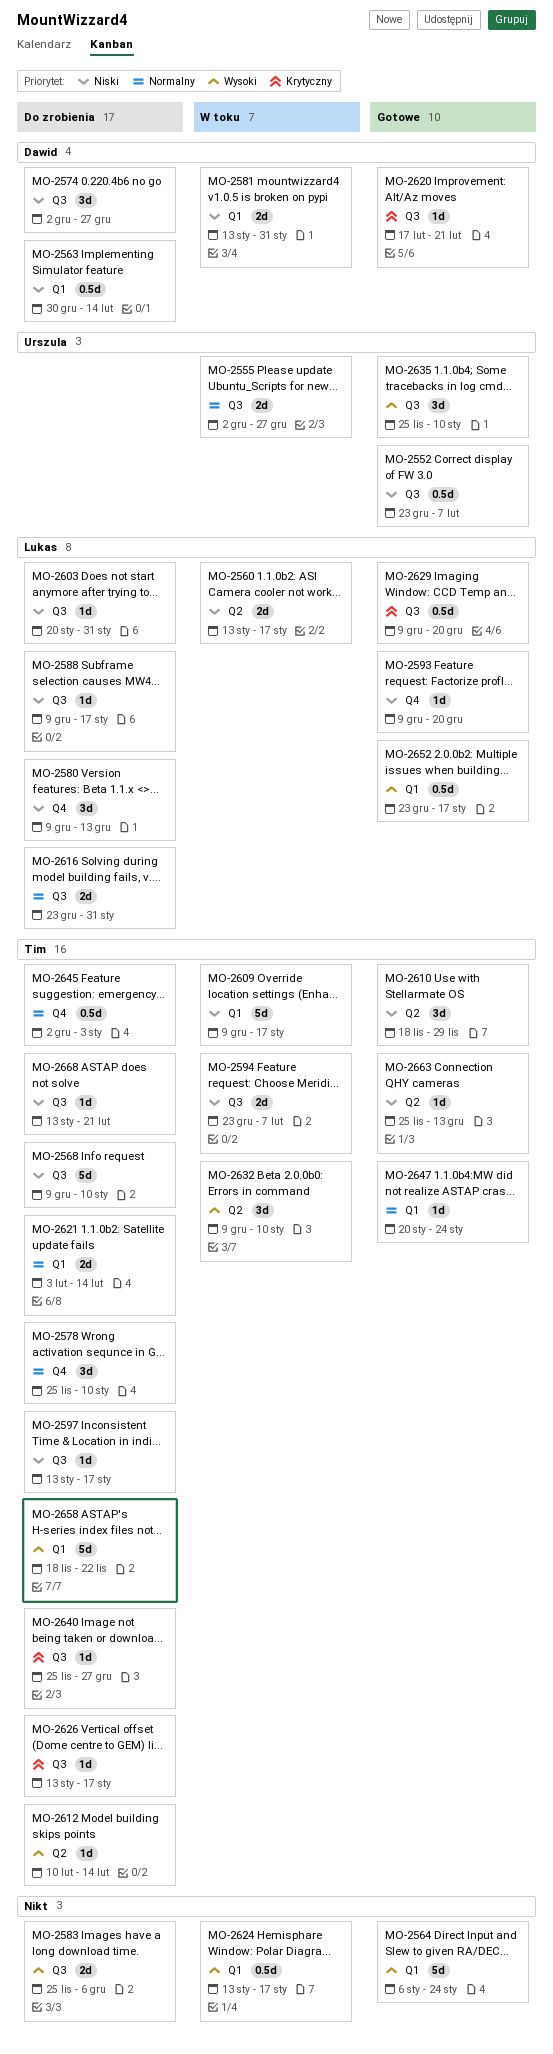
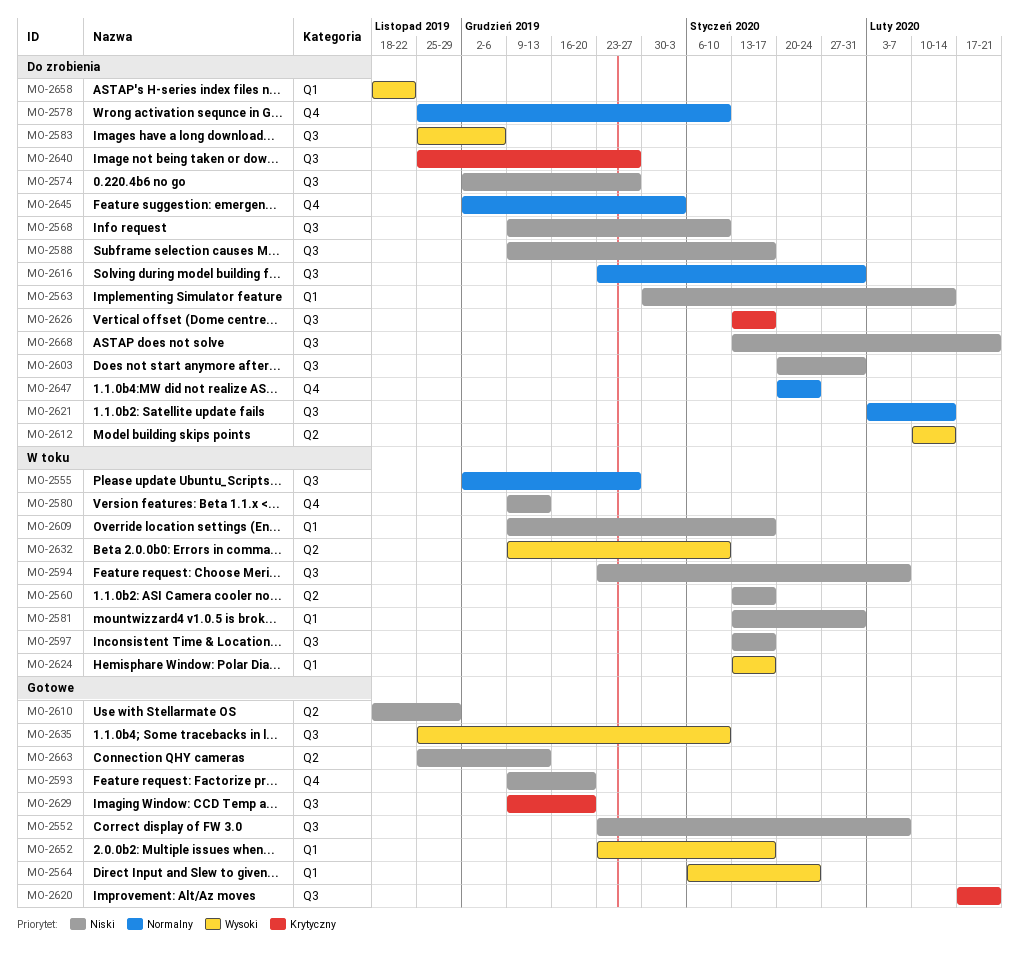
MO-2580, status: Do zrobienia -> W toku
MO-2597, status: Do zrobienia -> W toku
MO-2621, label: Q1 -> Q3
MO-2647, status: Gotowe -> Do zrobienia
MO-2647, label: Q1 -> Q4

